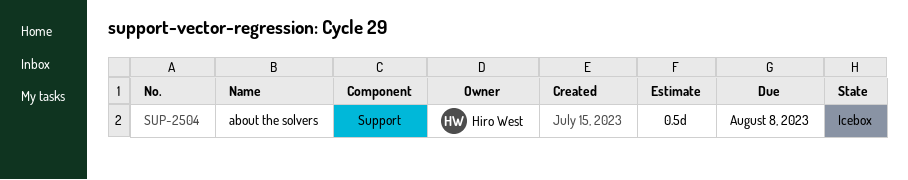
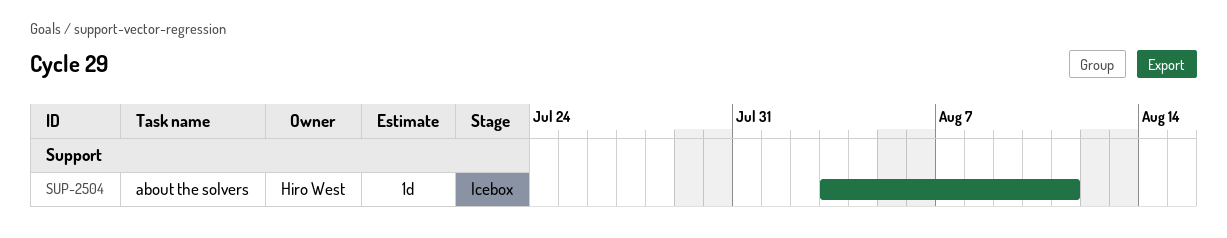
SUP-2504, estimate: 0.5d -> 1d
SUP-2504, due: Aug 8 -> Aug 11

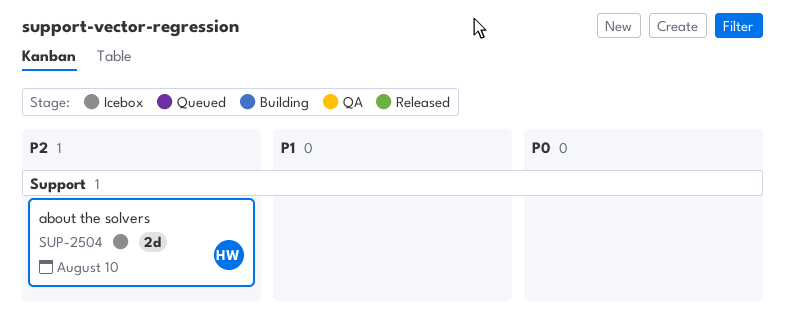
SUP-2504, estimate: 1d -> 2d
SUP-2504, due: Aug 11 -> Aug 10

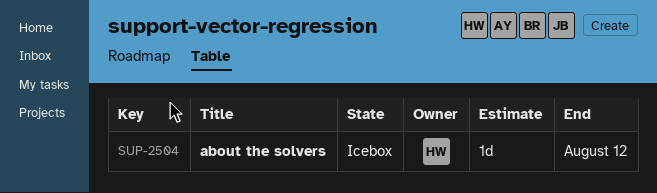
SUP-2504, estimate: 2d -> 1d
SUP-2504, due: Aug 10 -> Aug 12

